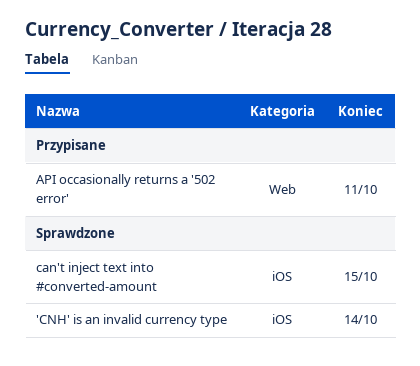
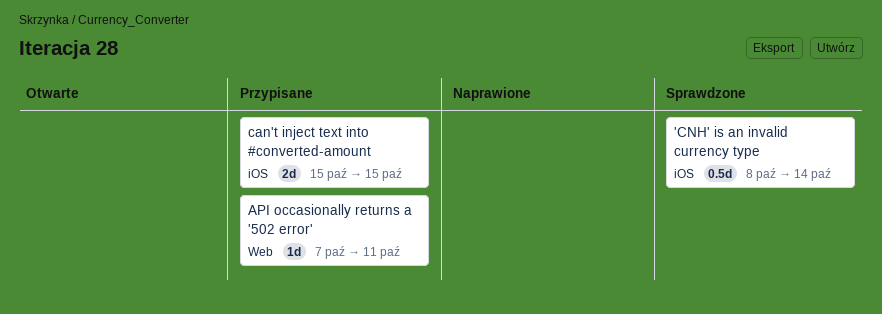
can't inject text into #converted-amount, status: Sprawdzone -> Przypisane

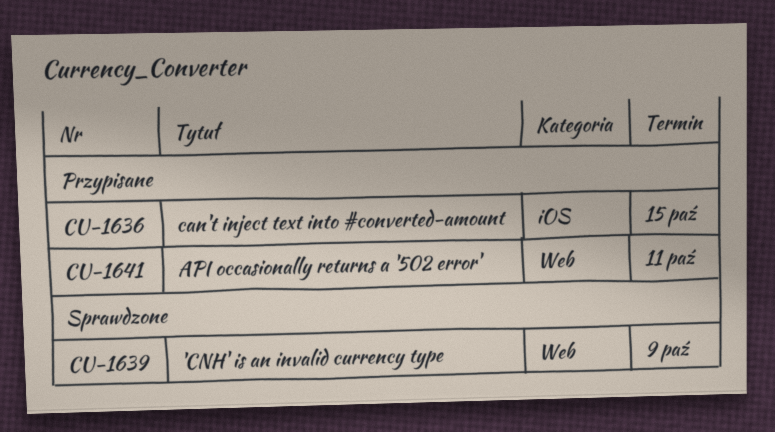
'CNH' is an invalid currency type, label: iOS -> Web
'CNH' is an invalid currency type, due: Oct 14 -> Oct 9

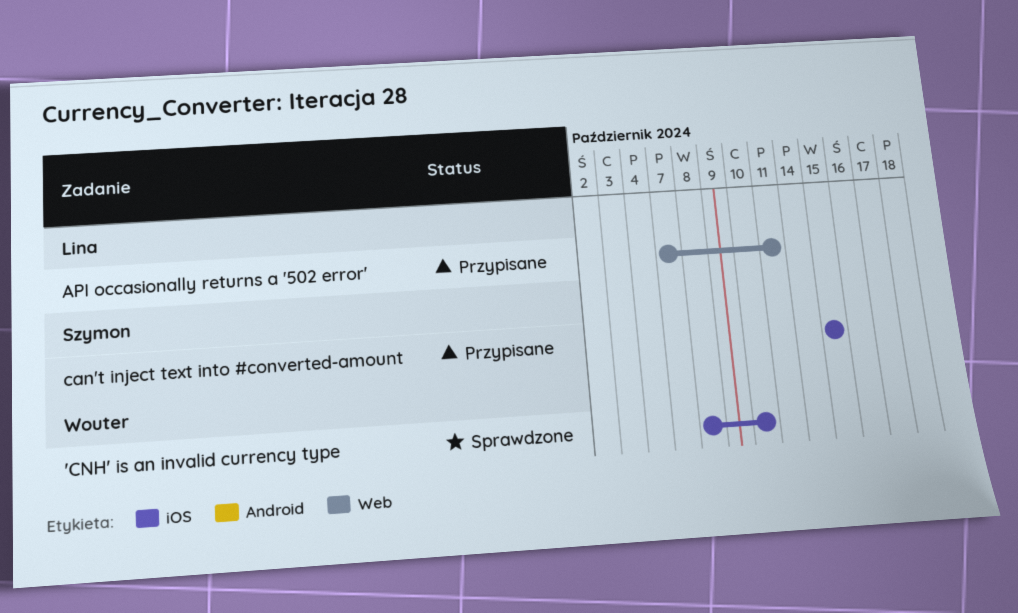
'CNH' is an invalid currency type, label: Web -> iOS
'CNH' is an invalid currency type, due: Oct 9 -> Oct 10

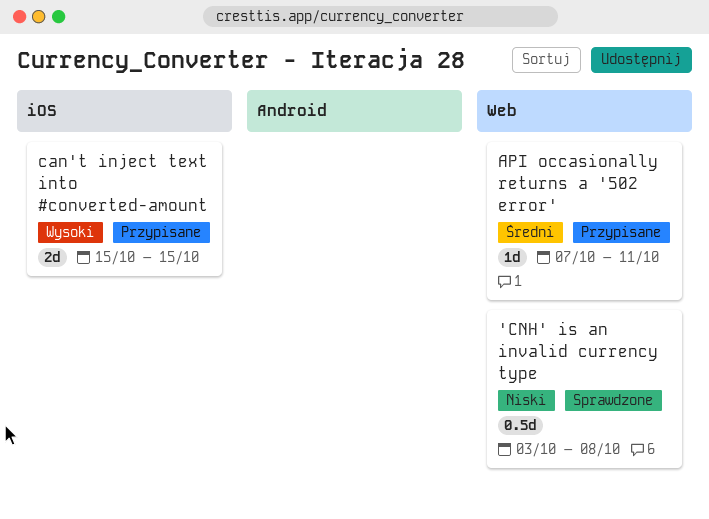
'CNH' is an invalid currency type, label: iOS -> Web
'CNH' is an invalid currency type, start: Oct 8 -> Oct 3
'CNH' is an invalid currency type, due: Oct 10 -> Oct 8

